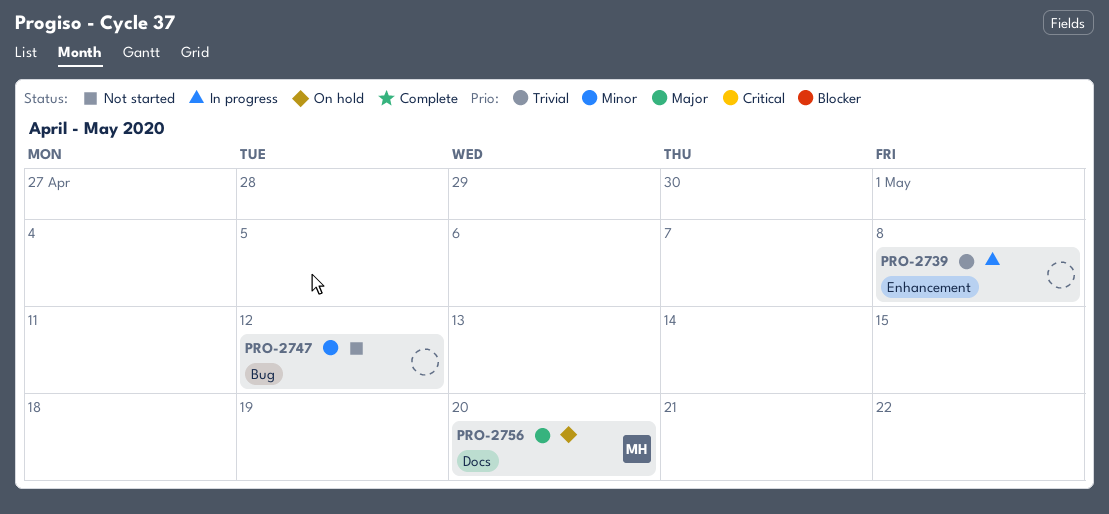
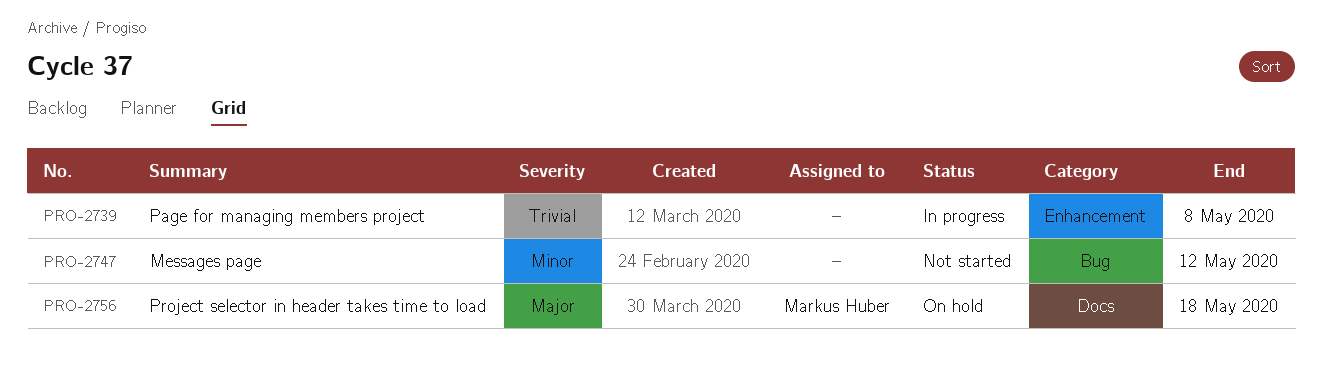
PRO-2756, due: May 20 -> May 18

